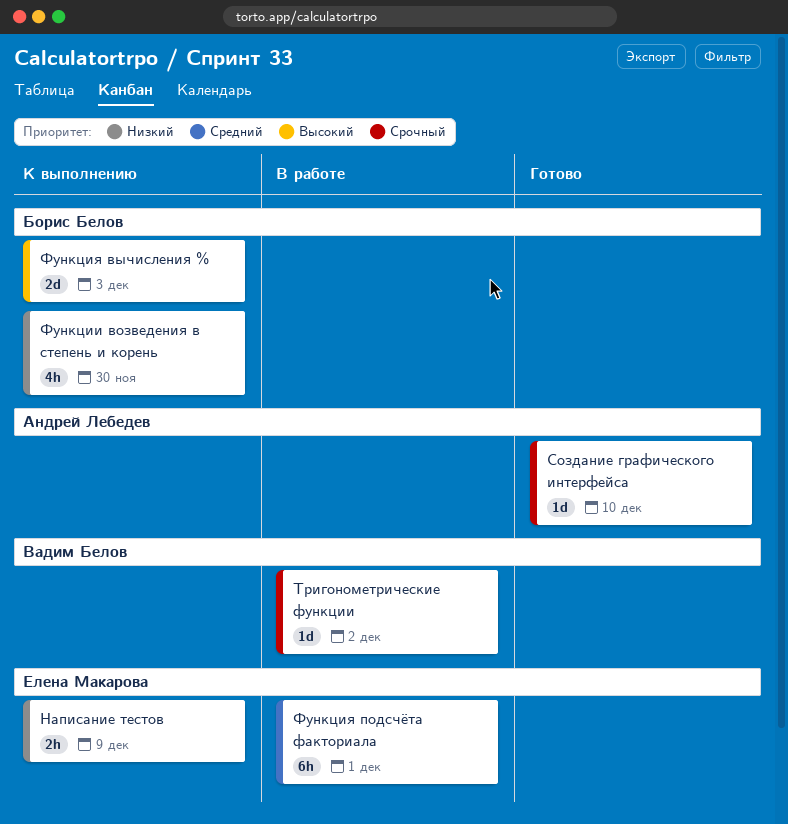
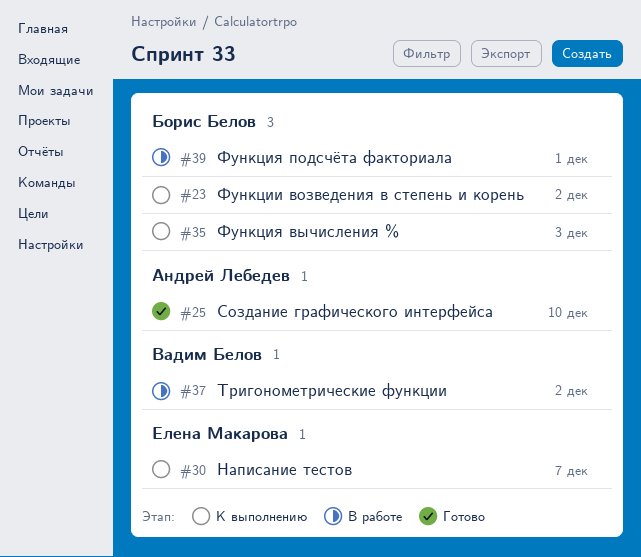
Написание тестов, due: Dec 9 -> Dec 7
Функции возведения в степень и корень, due: Nov 30 -> Dec 2
Функция подсчёта факториала, owner: Елена Макарова -> Борис Белов

